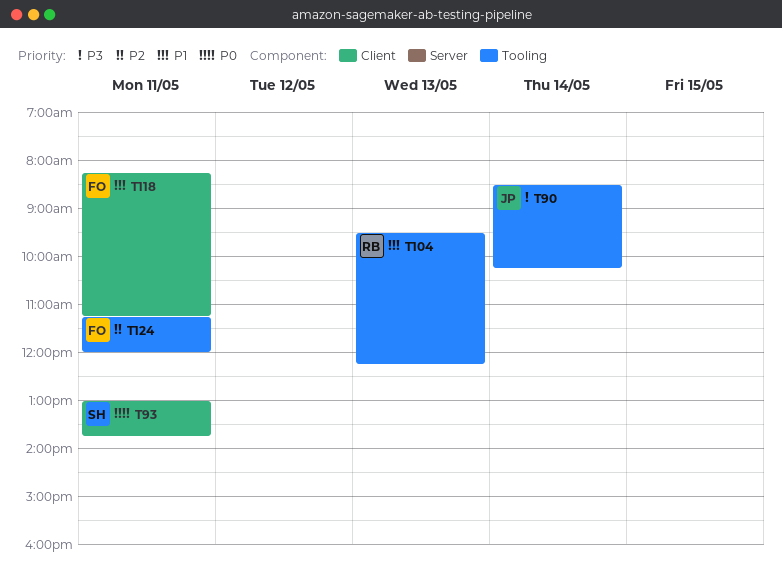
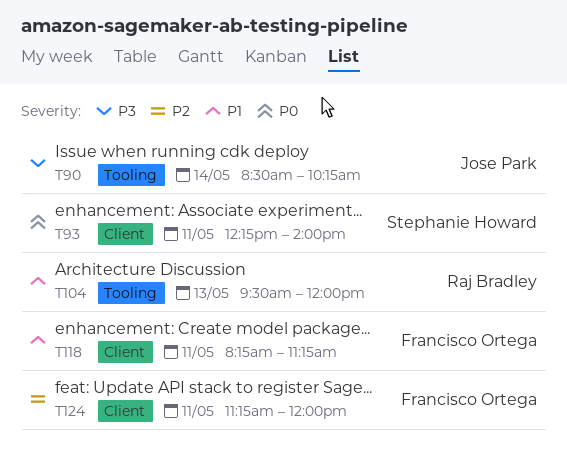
T93, begins: 13:00 -> 12:15
T93, ends: 13:45 -> 14:00
T104, ends: 12:15 -> 12:00
T124, label: Tooling -> Client

